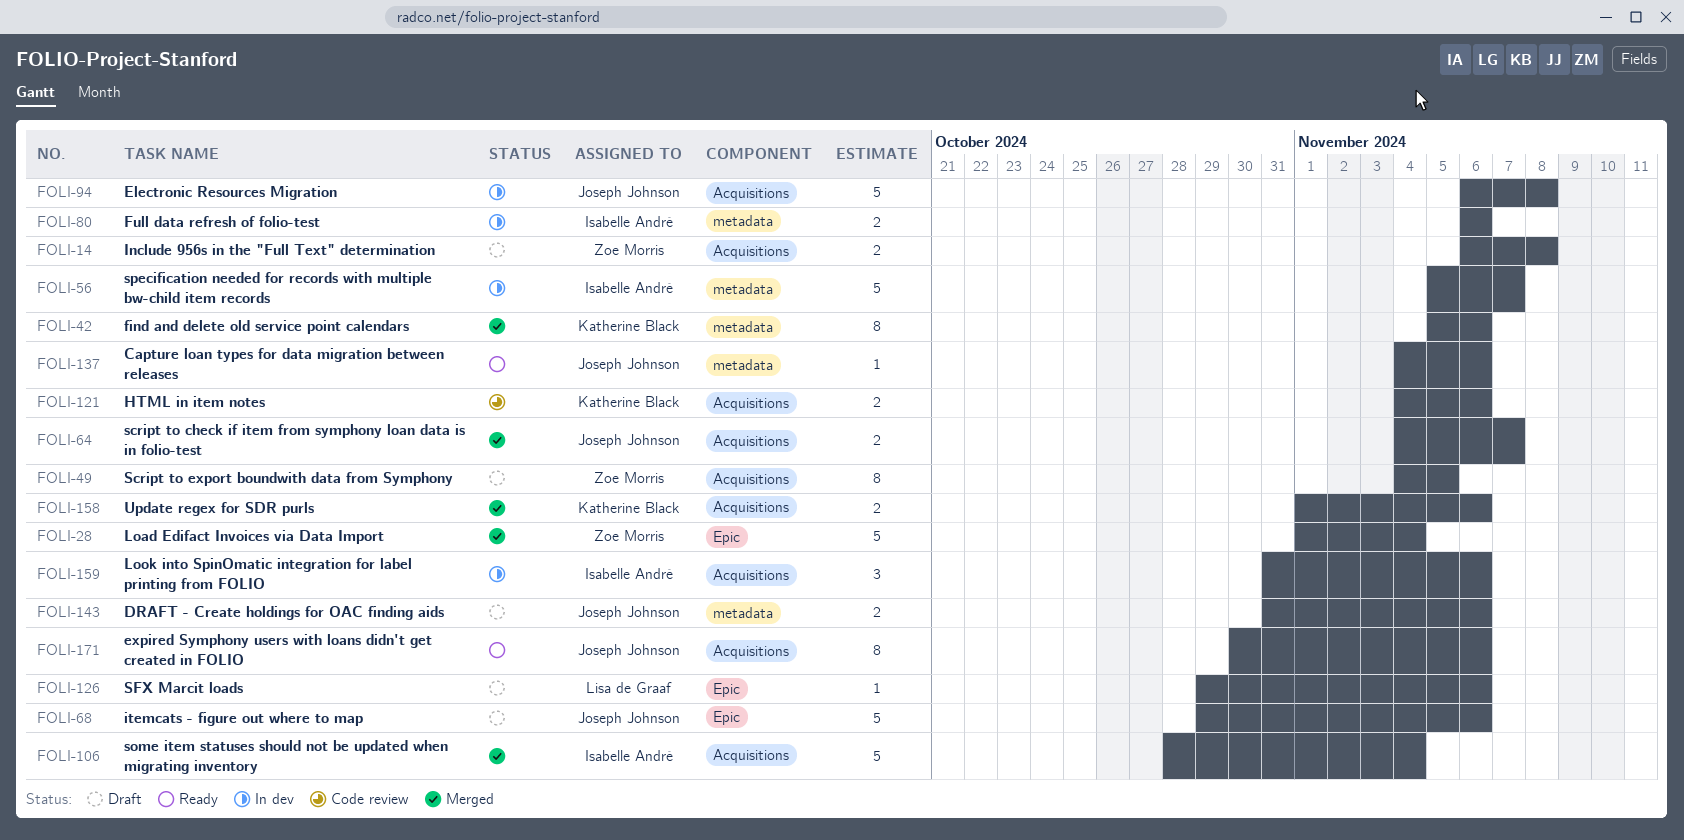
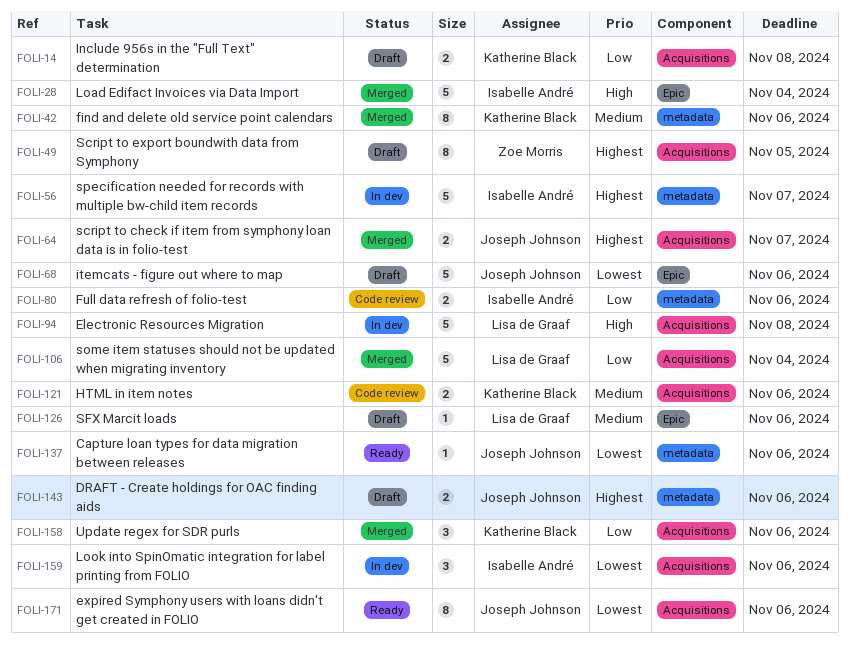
FOLI-14, owner: Zoe Morris -> Katherine Black
FOLI-28, owner: Zoe Morris -> Isabelle André
FOLI-80, status: In dev -> Code review
FOLI-94, owner: Joseph Johnson -> Lisa de Graaf
FOLI-106, owner: Isabelle André -> Lisa de Graaf
FOLI-158, estimate: 2 -> 3

